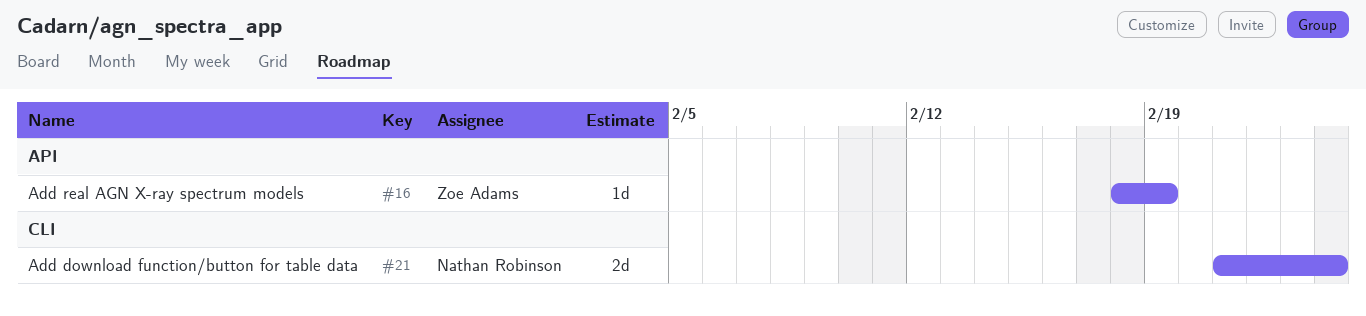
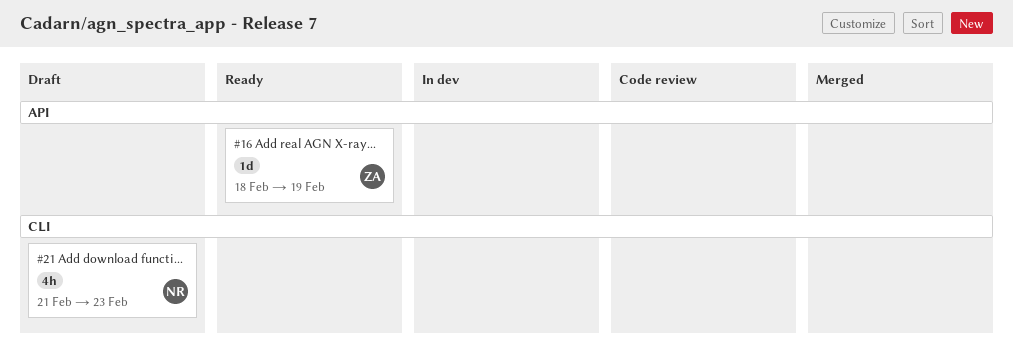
#21, estimate: 2d -> 4h
#21, due: Feb 24 -> Feb 23

